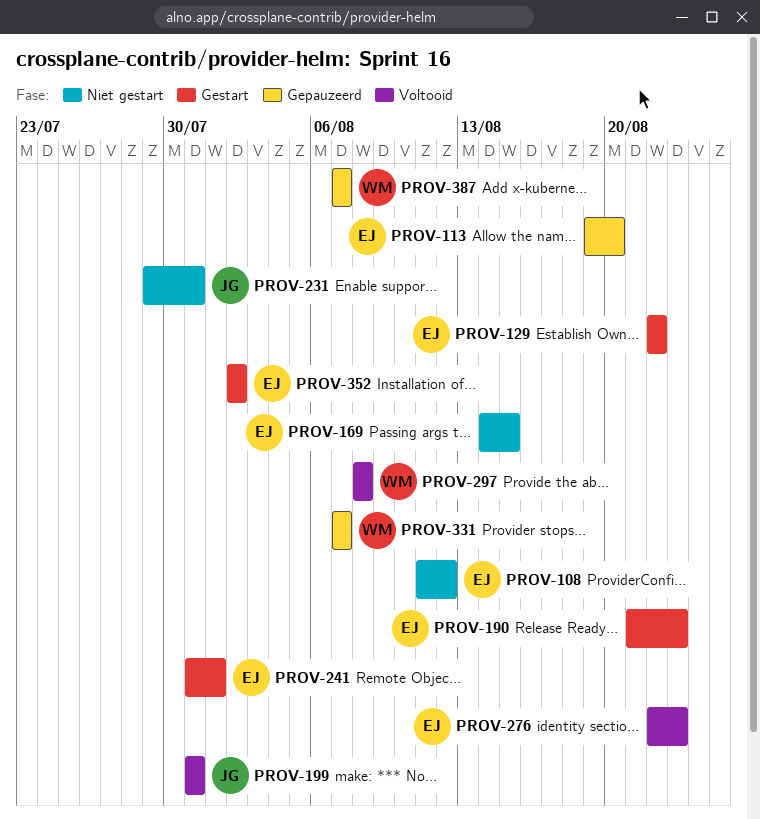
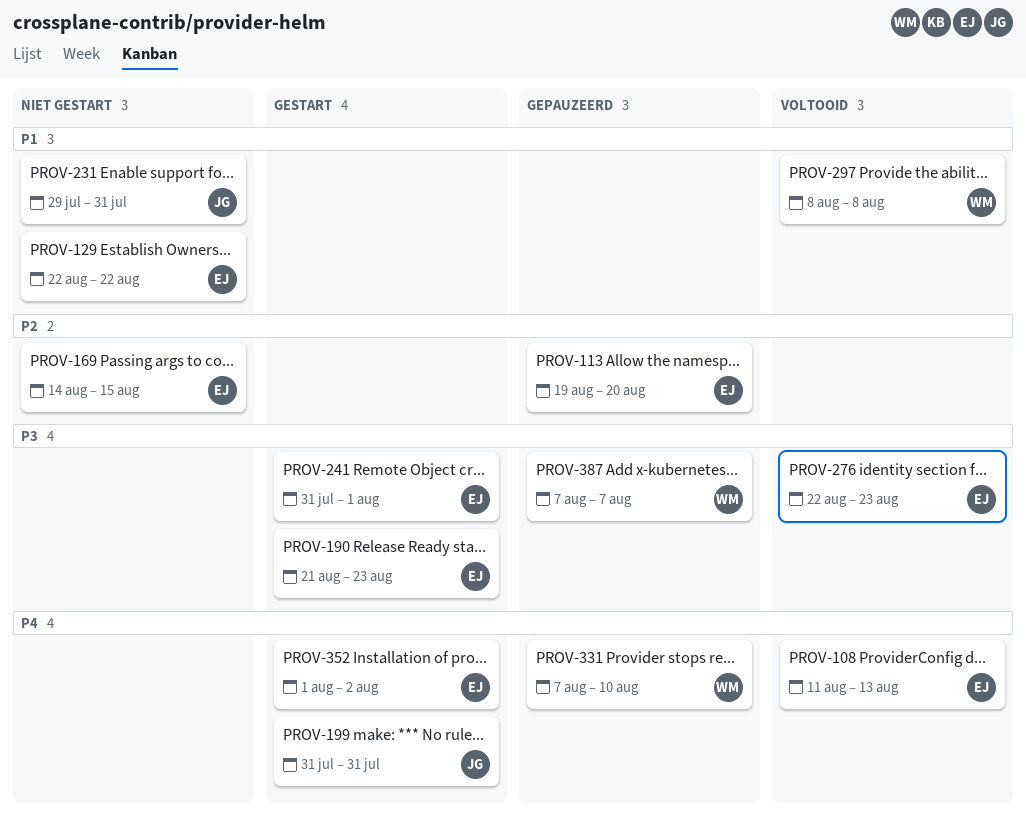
PROV-108, status: Niet gestart -> Voltooid
PROV-108, due: Aug 12 -> Aug 13
PROV-129, status: Gestart -> Niet gestart
PROV-199, status: Voltooid -> Gestart
PROV-331, due: Aug 7 -> Aug 10
PROV-352, start: Aug 2 -> Aug 1

